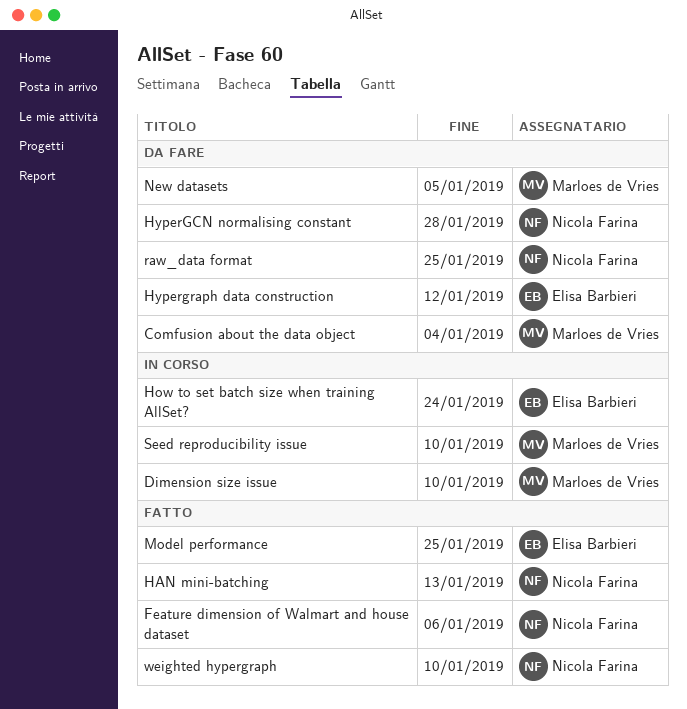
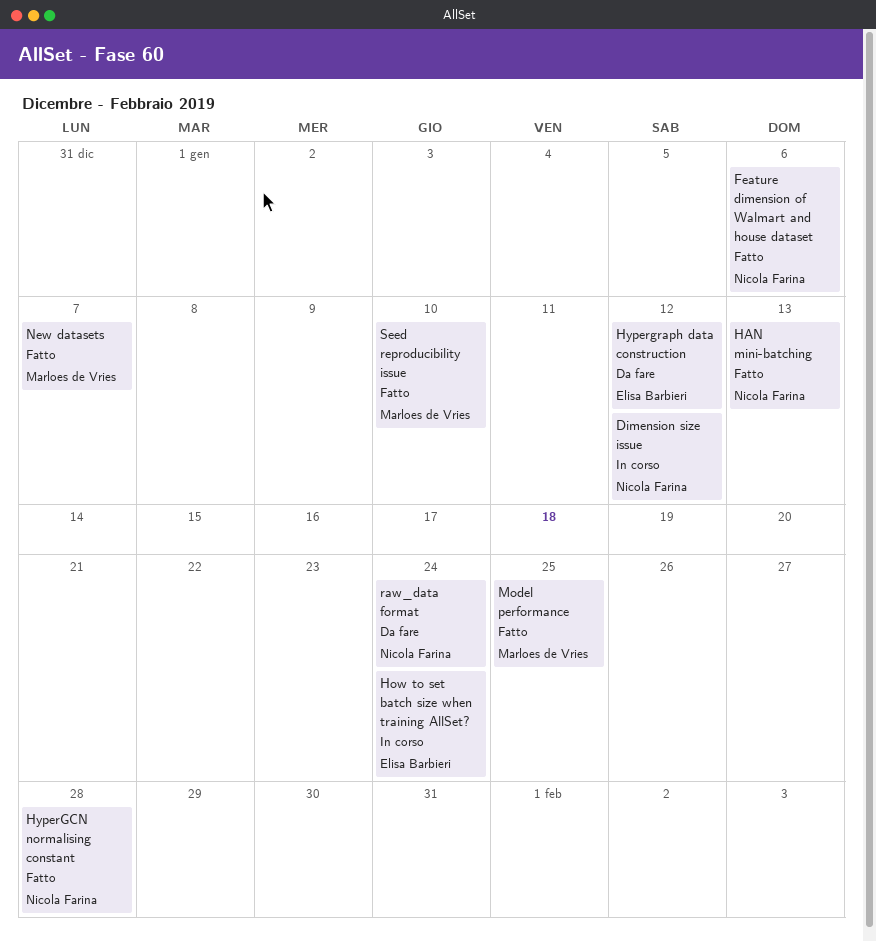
Comfusion about the data object: present -> none
Dimension size issue, owner: Marloes de Vries -> Nicola Farina
Dimension size issue, due: Jan 10 -> Jan 12
HyperGCN normalising constant, status: Da fare -> Fatto
Model performance, owner: Elisa Barbieri -> Marloes de Vries
New datasets, status: Da fare -> Fatto
New datasets, due: Jan 5 -> Jan 7
raw_data format, due: Jan 25 -> Jan 24
Seed reproducibility issue, status: In corso -> Fatto
weighted hypergraph: present -> none

